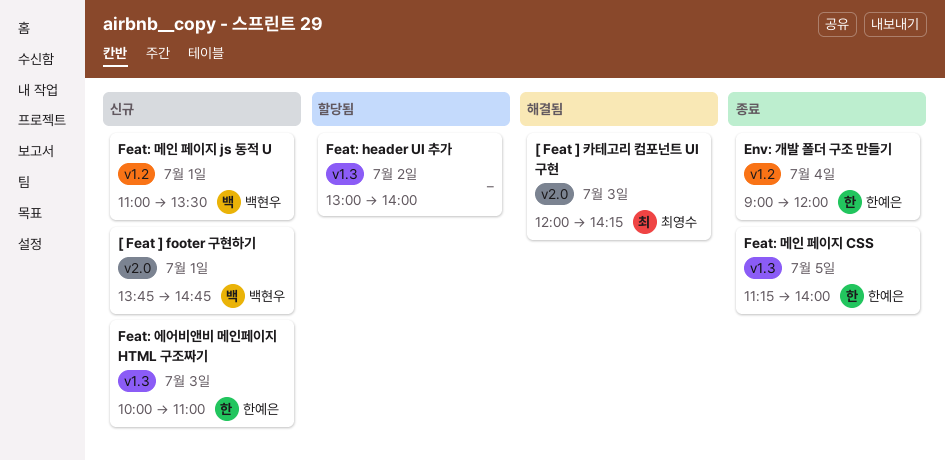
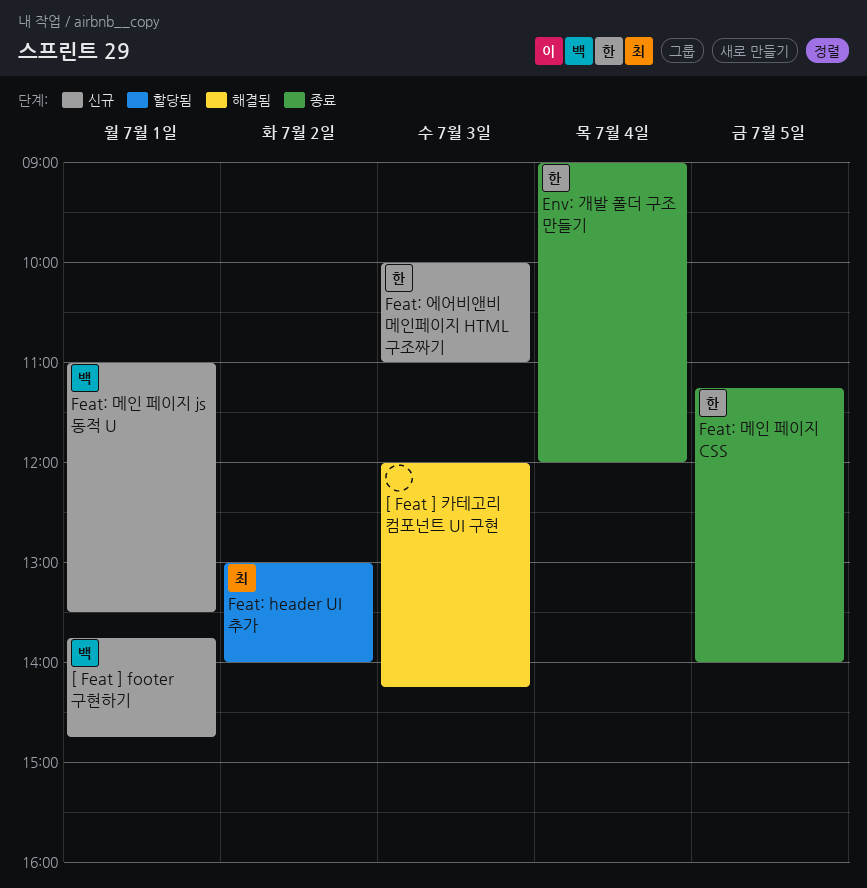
[ Feat ] 카테고리 컴포넌트 UI 구현, owner: 최영수 -> none
Feat: header UI 추가, owner: none -> 최영수

